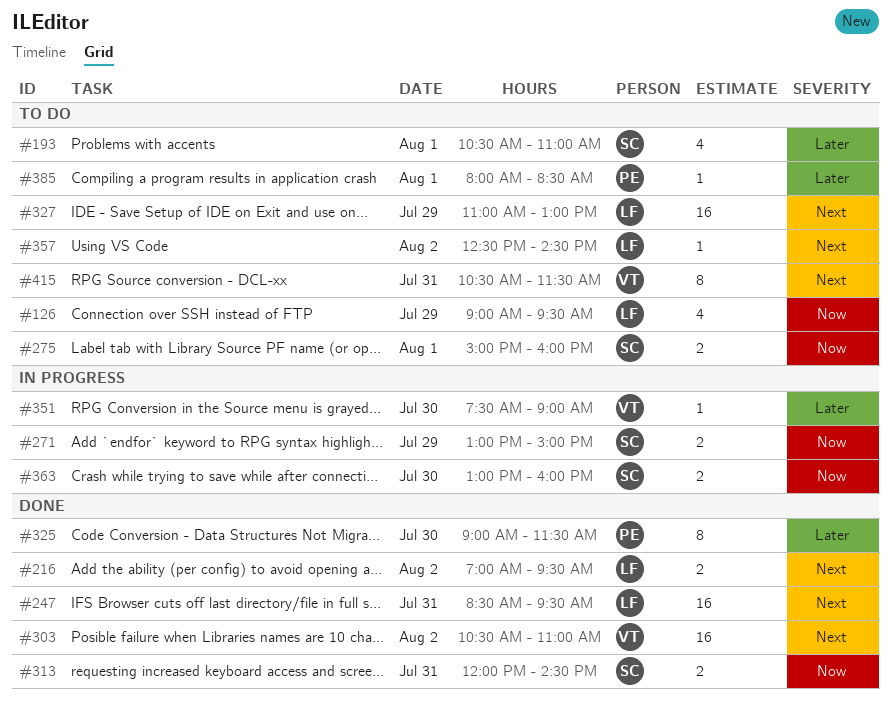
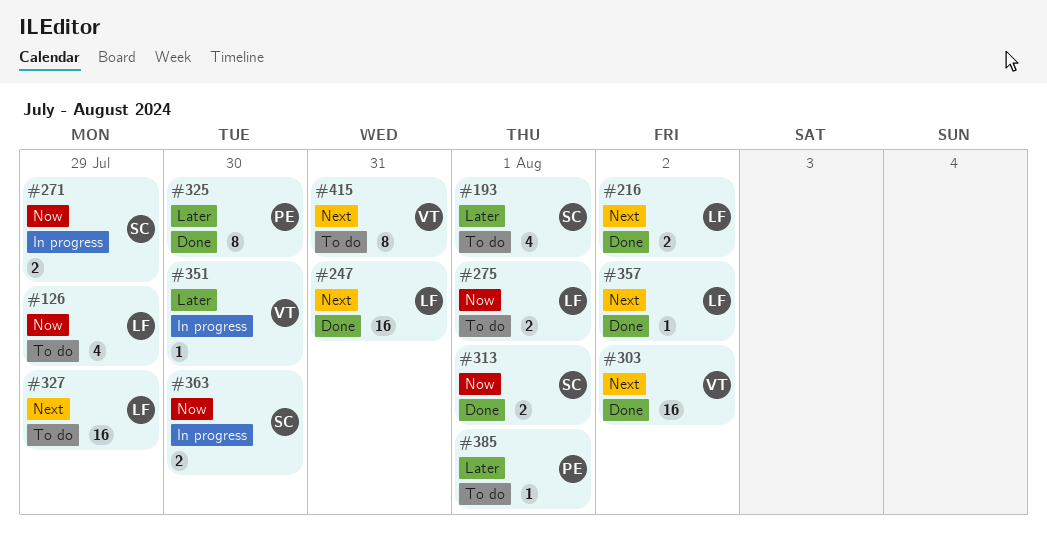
#275, owner: SC -> LF
#313, day: Jul 31 -> Aug 1
#357, status: To do -> Done

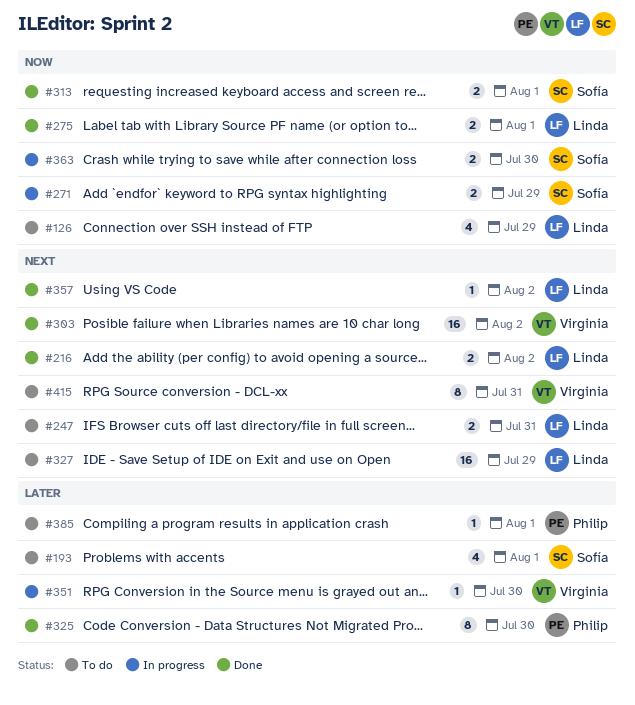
#247, status: Done -> To do
#247, estimate: 16 -> 2
#275, status: To do -> Done

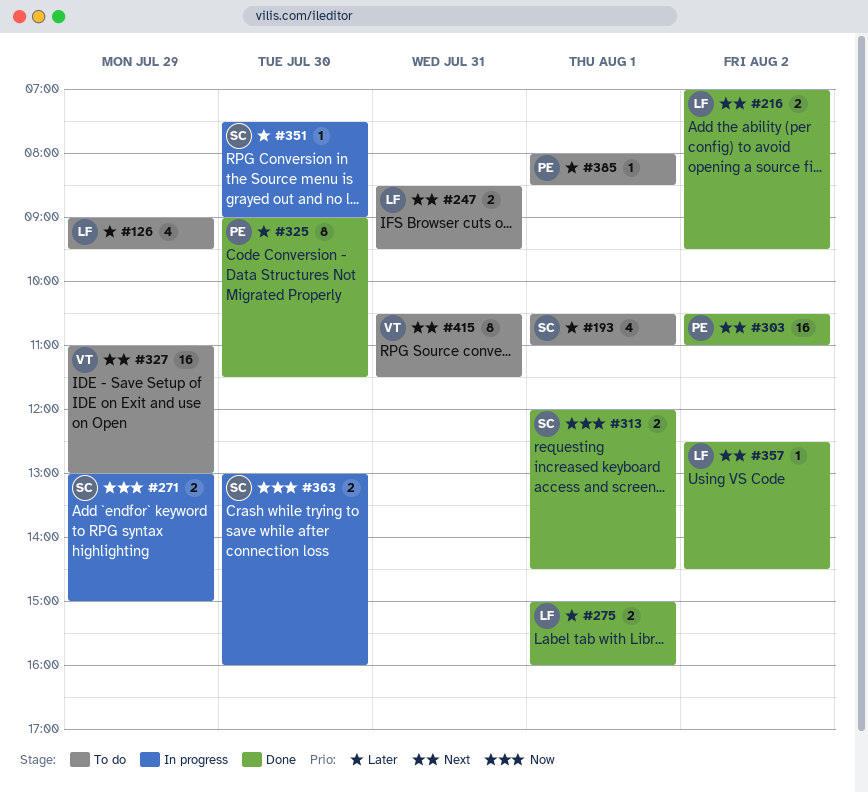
#126, priority: Now -> Later
#275, priority: Now -> Later
#303, owner: Virginia -> Philip
#327, owner: Linda -> Virginia
#351, owner: Virginia -> Sofía

